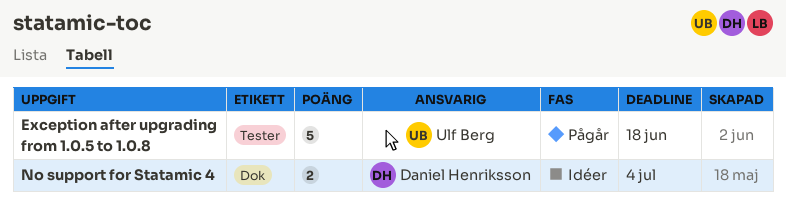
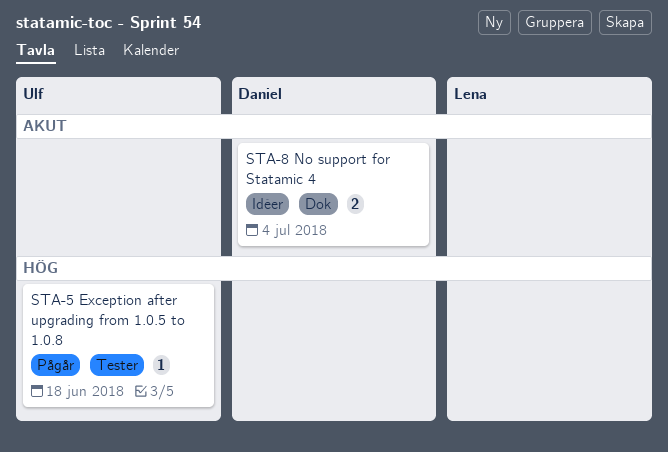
Exception after upgrading from 1.0.5 to 1.0.8, estimate: 5 -> 1

